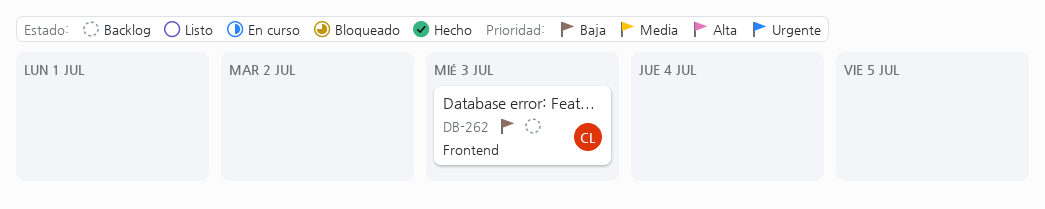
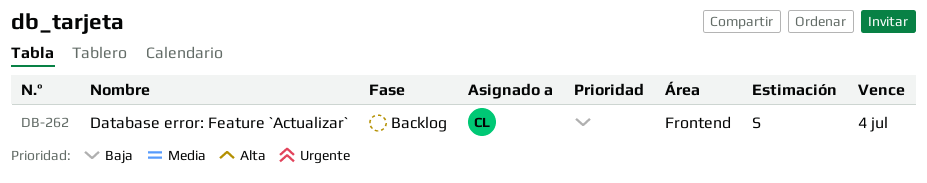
DB-262, due: Jul 3 -> Jul 4

